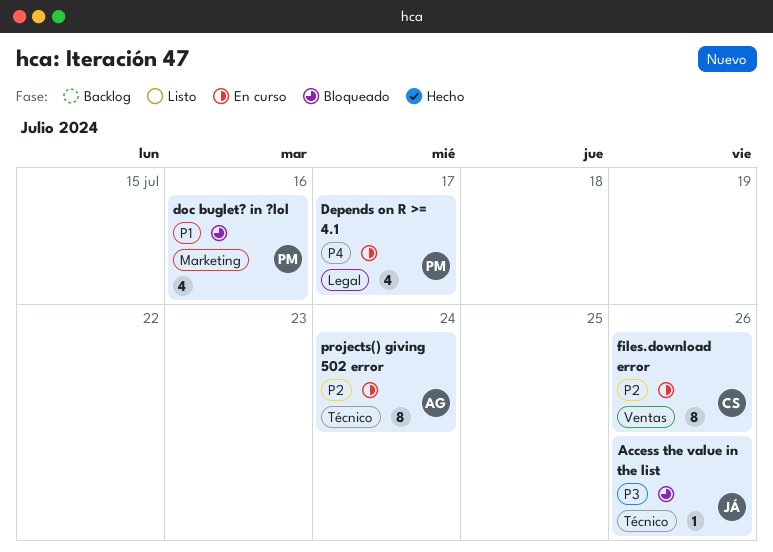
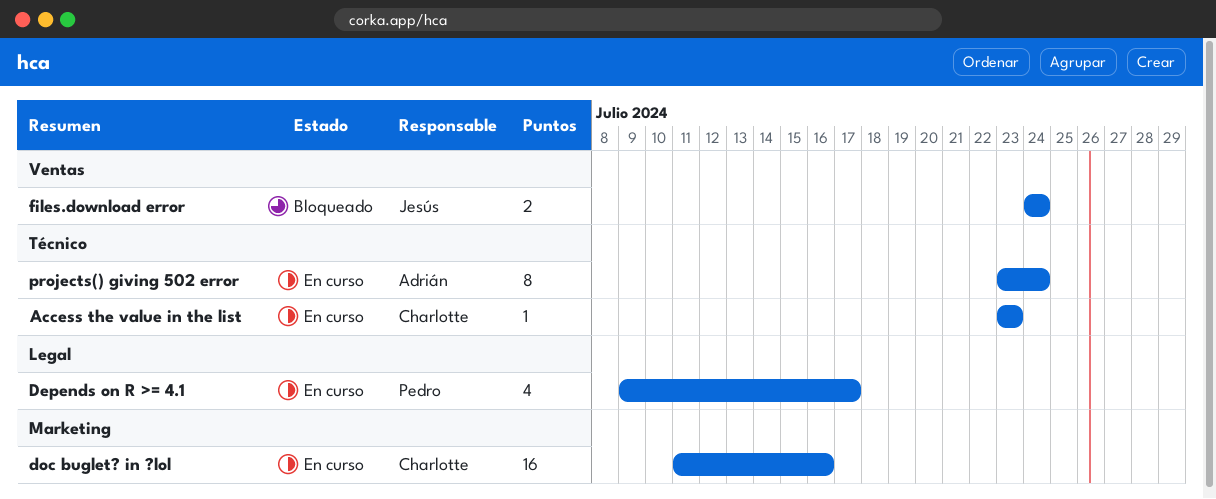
Access the value in the list, status: Bloqueado -> En curso
Access the value in the list, owner: Jesús -> Charlotte
Access the value in the list, due: Jul 26 -> Jul 23
doc buglet? in ?lol, status: Bloqueado -> En curso
doc buglet? in ?lol, owner: Pedro -> Charlotte
doc buglet? in ?lol, estimate: 4 -> 16
files.download error, status: En curso -> Bloqueado
files.download error, owner: Charlotte -> Jesús
files.download error, estimate: 8 -> 2
files.download error, due: Jul 26 -> Jul 24

